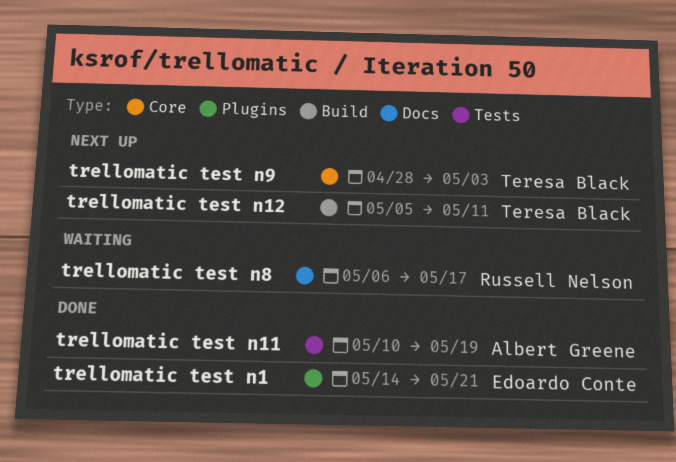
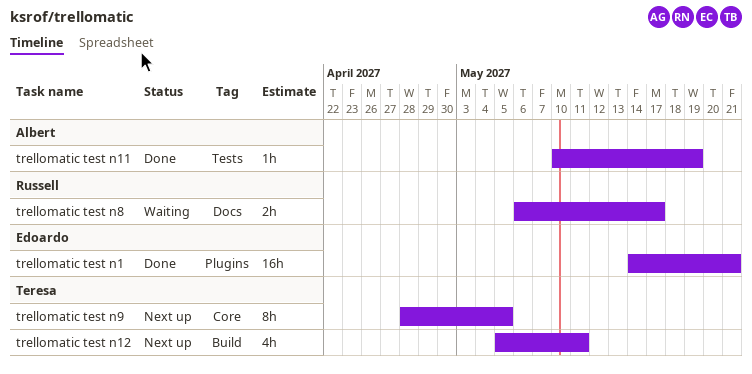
trellomatic test n9, due: May 3 -> May 5

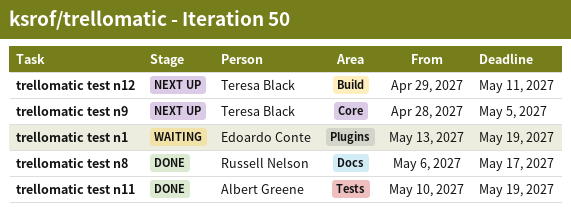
trellomatic test n1, status: Done -> Waiting
trellomatic test n1, start: May 14 -> May 13
trellomatic test n1, due: May 21 -> May 19
trellomatic test n12, start: May 5 -> Apr 29
trellomatic test n8, status: Waiting -> Done

